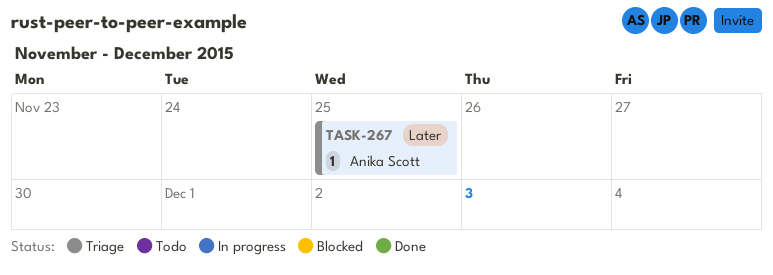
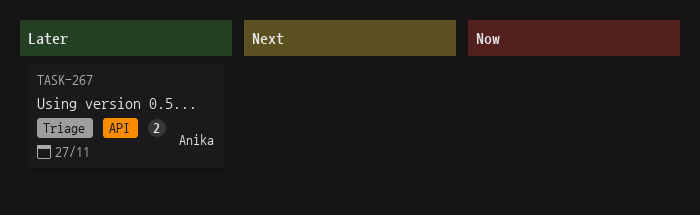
TASK-267, estimate: 1 -> 2
TASK-267, due: Nov 25 -> Nov 27

